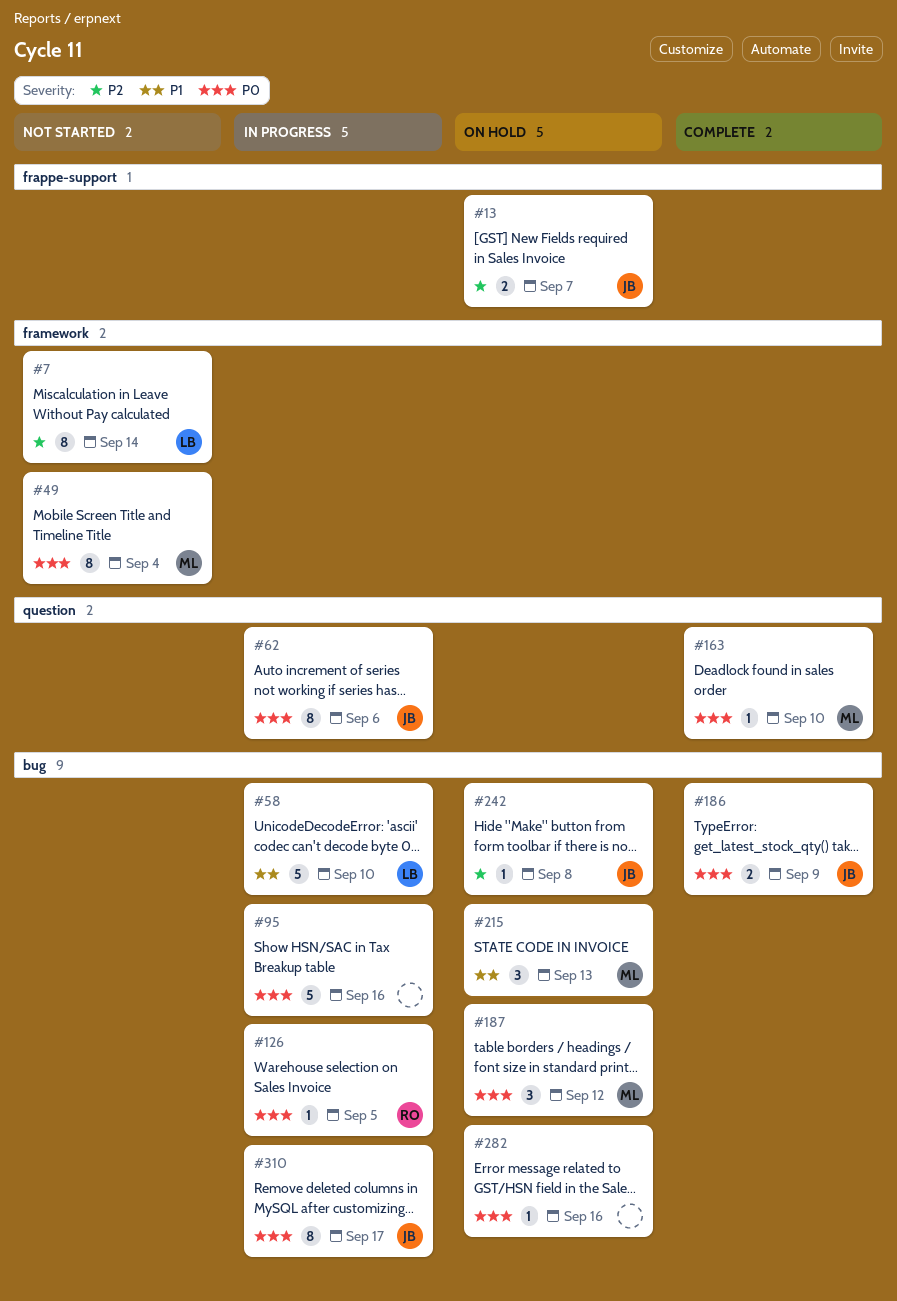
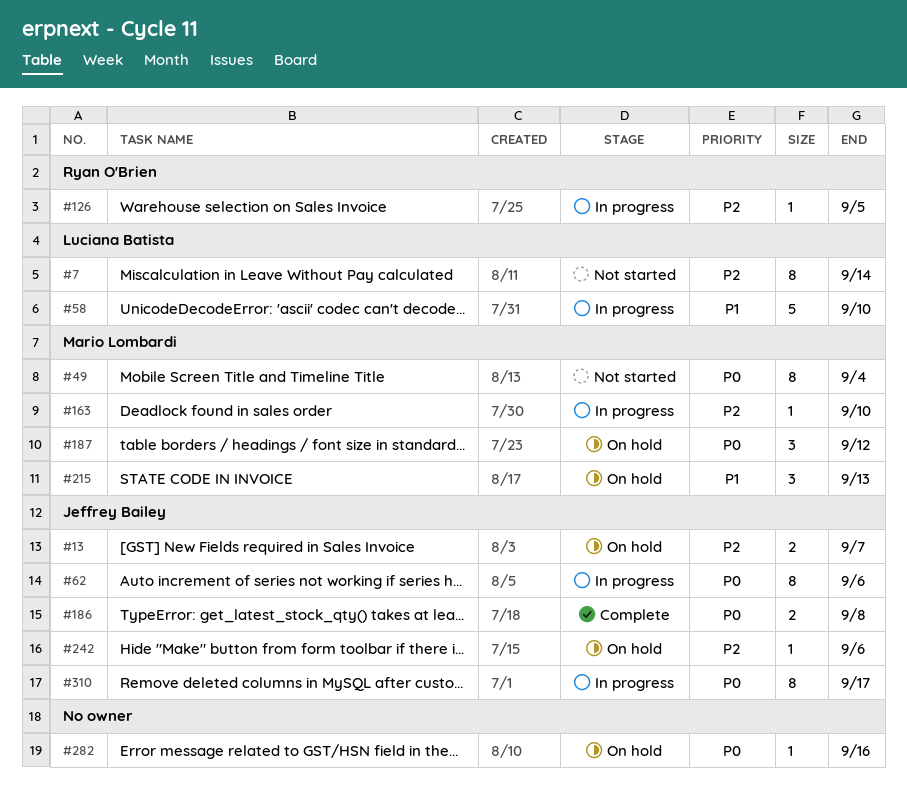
#95: present -> none
#126, priority: P0 -> P2
#163, status: Complete -> In progress
#163, priority: P0 -> P2
#186, due: Sep 9 -> Sep 8
#242, due: Sep 8 -> Sep 6

